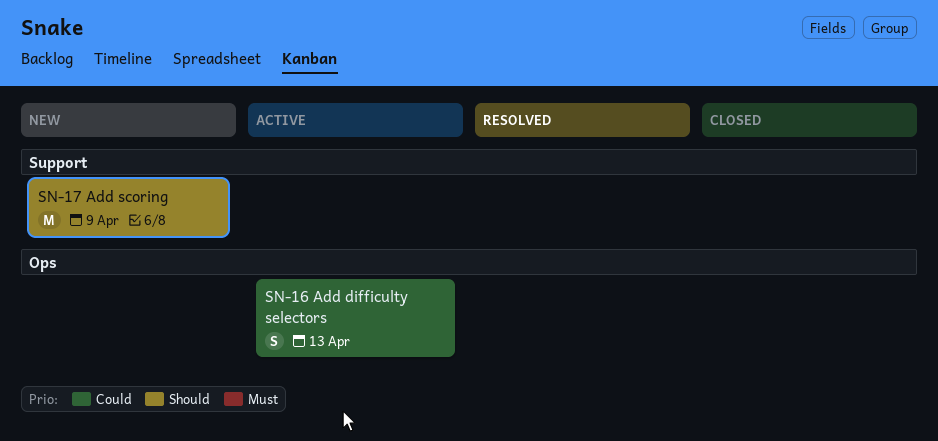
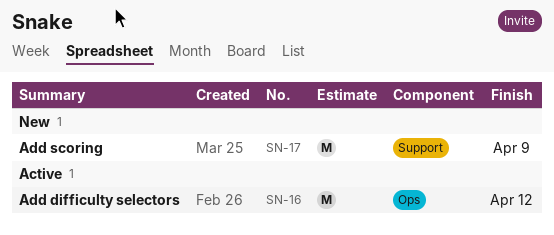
SN-16, estimate: S -> M
SN-16, due: Apr 13 -> Apr 12

